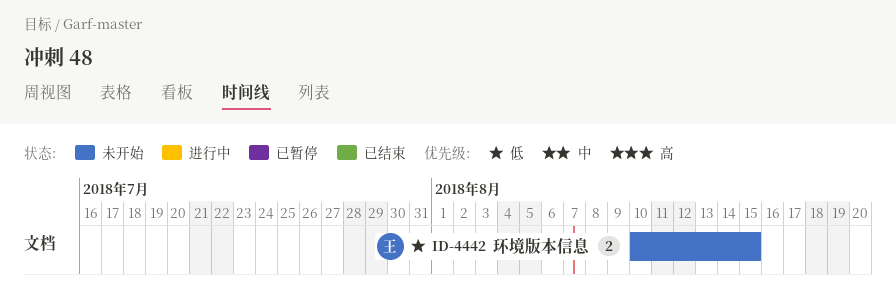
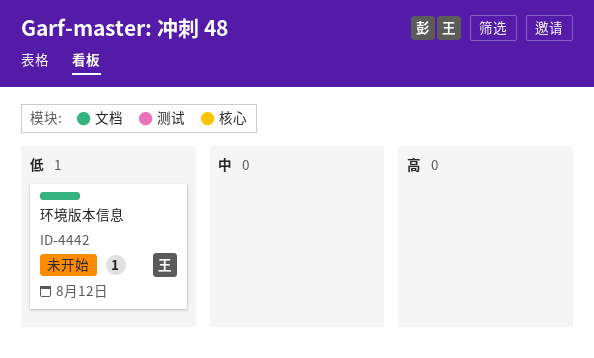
ID-4442, estimate: 2 -> 1
ID-4442, due: Aug 15 -> Aug 12

